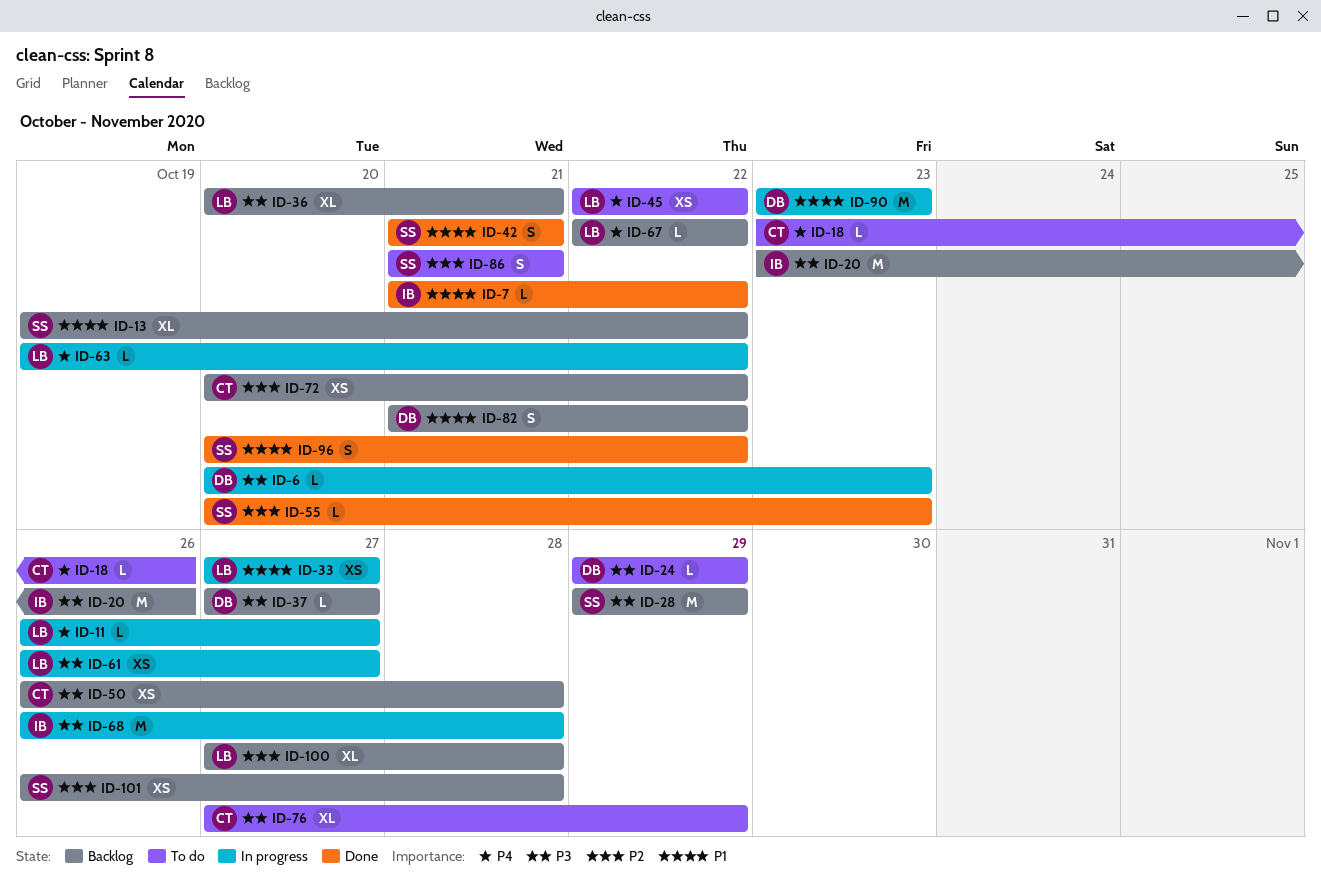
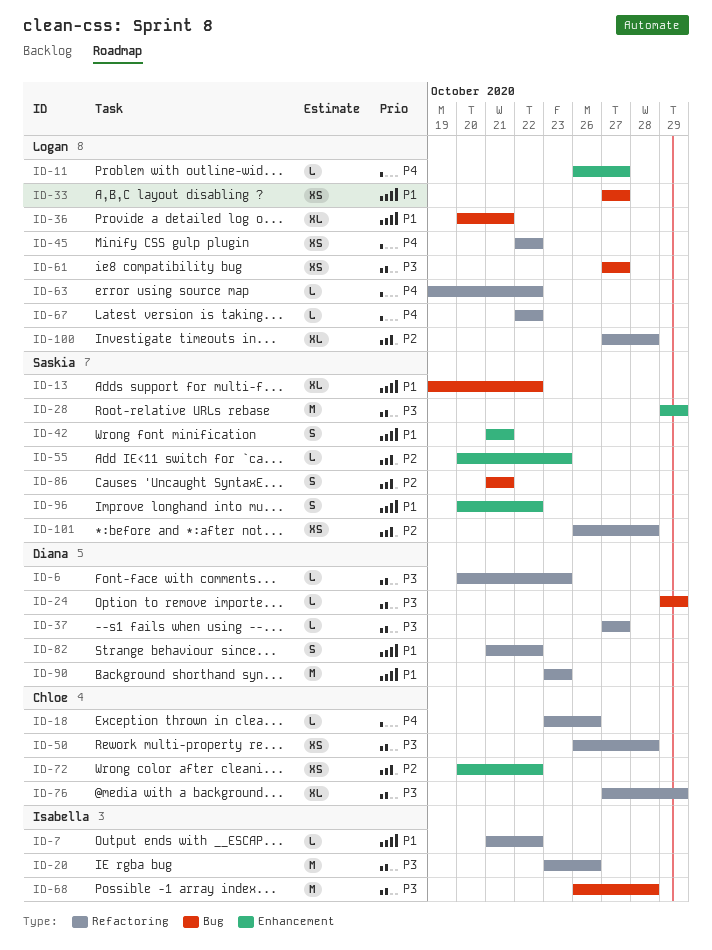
ID-36, priority: P3 -> P1
ID-61, start: Oct 26 -> Oct 27

